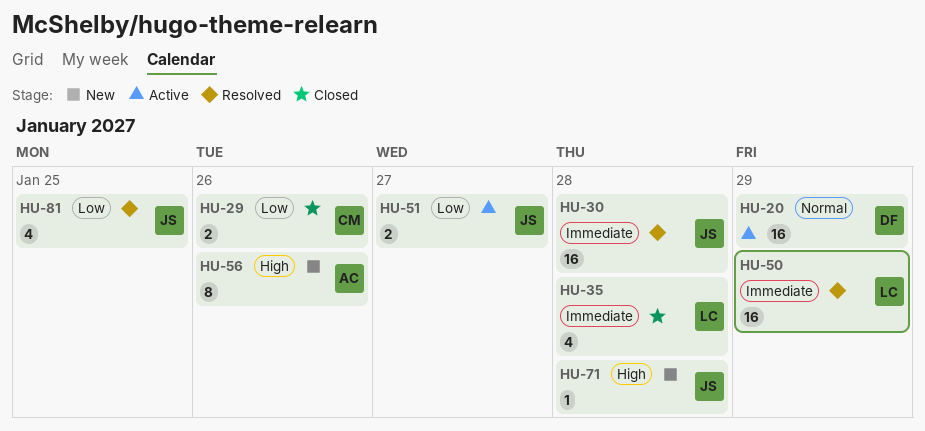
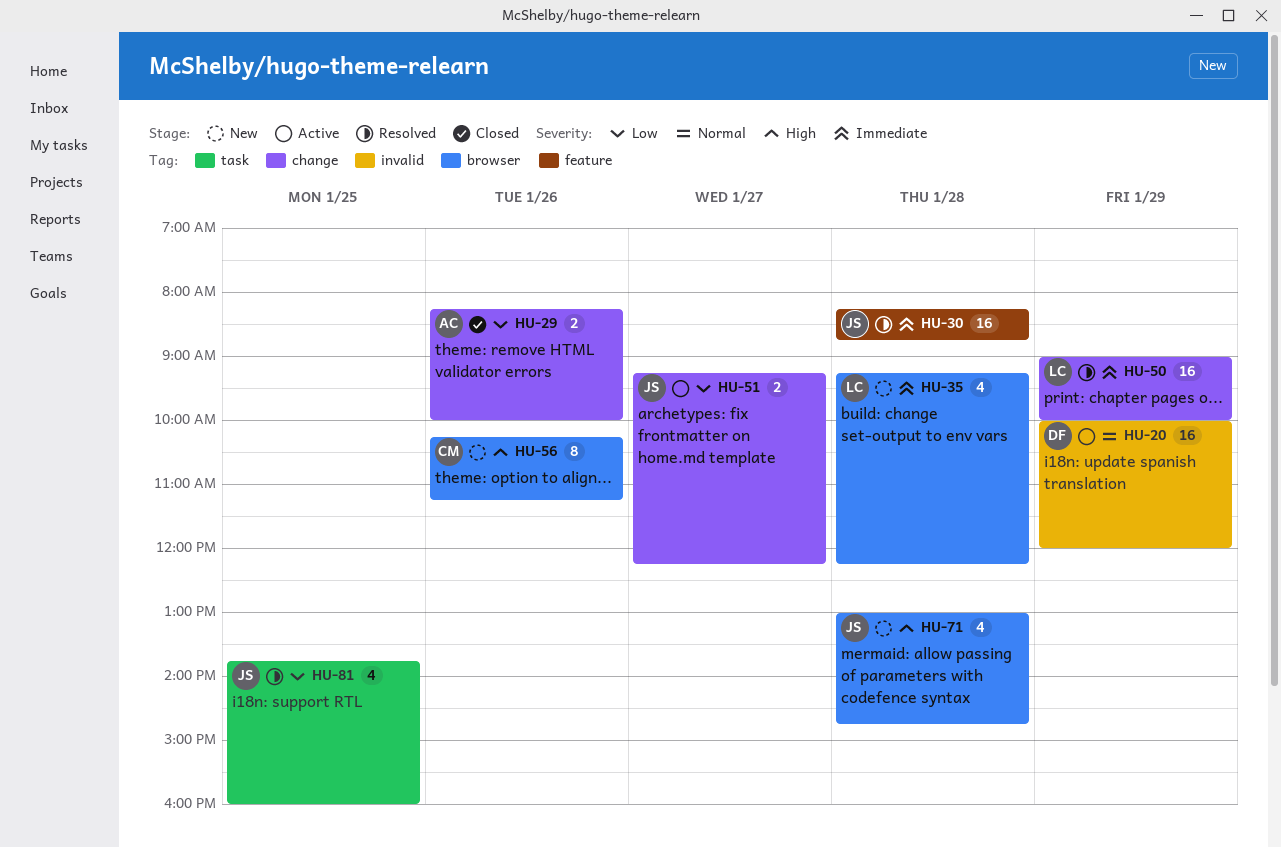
HU-29, owner: CM -> AC
HU-35, status: Closed -> New
HU-56, owner: AC -> CM
HU-71, estimate: 1 -> 4

